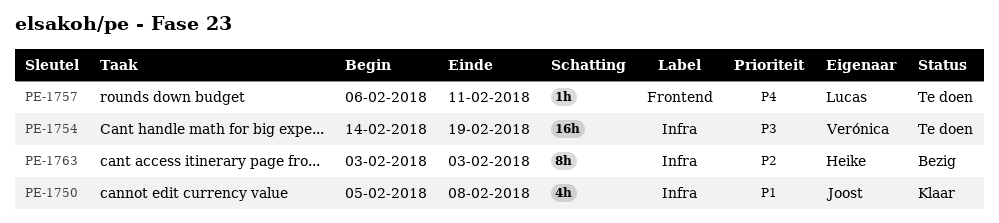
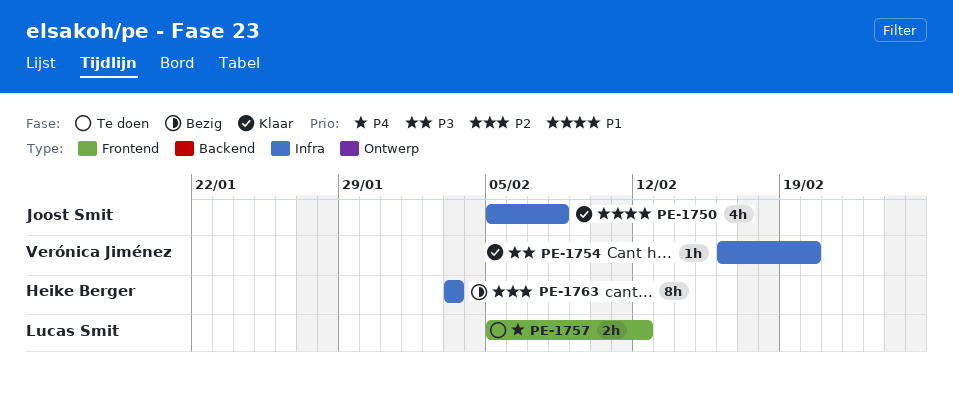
PE-1754, status: Te doen -> Klaar
PE-1754, estimate: 16h -> 1h
PE-1754, start: Feb 14 -> Feb 16
PE-1754, due: Feb 19 -> Feb 20
PE-1757, estimate: 1h -> 2h
PE-1757, start: Feb 6 -> Feb 5
PE-1757, due: Feb 11 -> Feb 12

